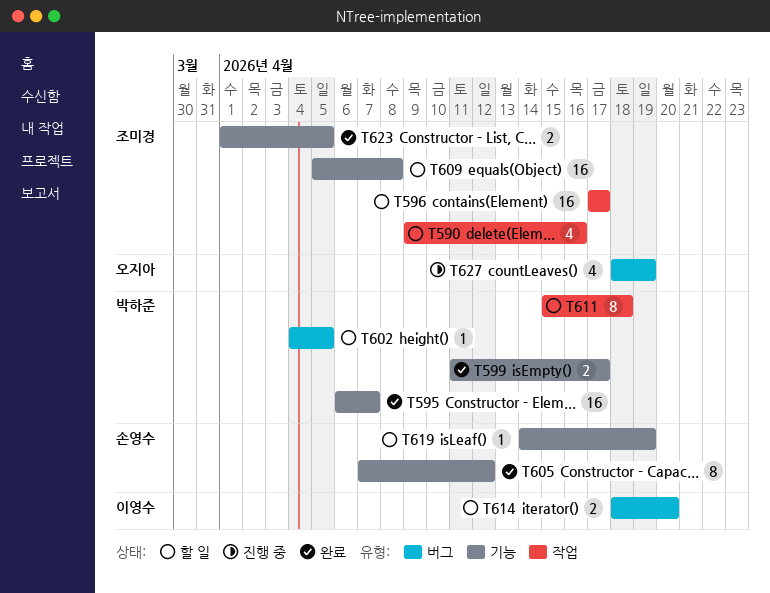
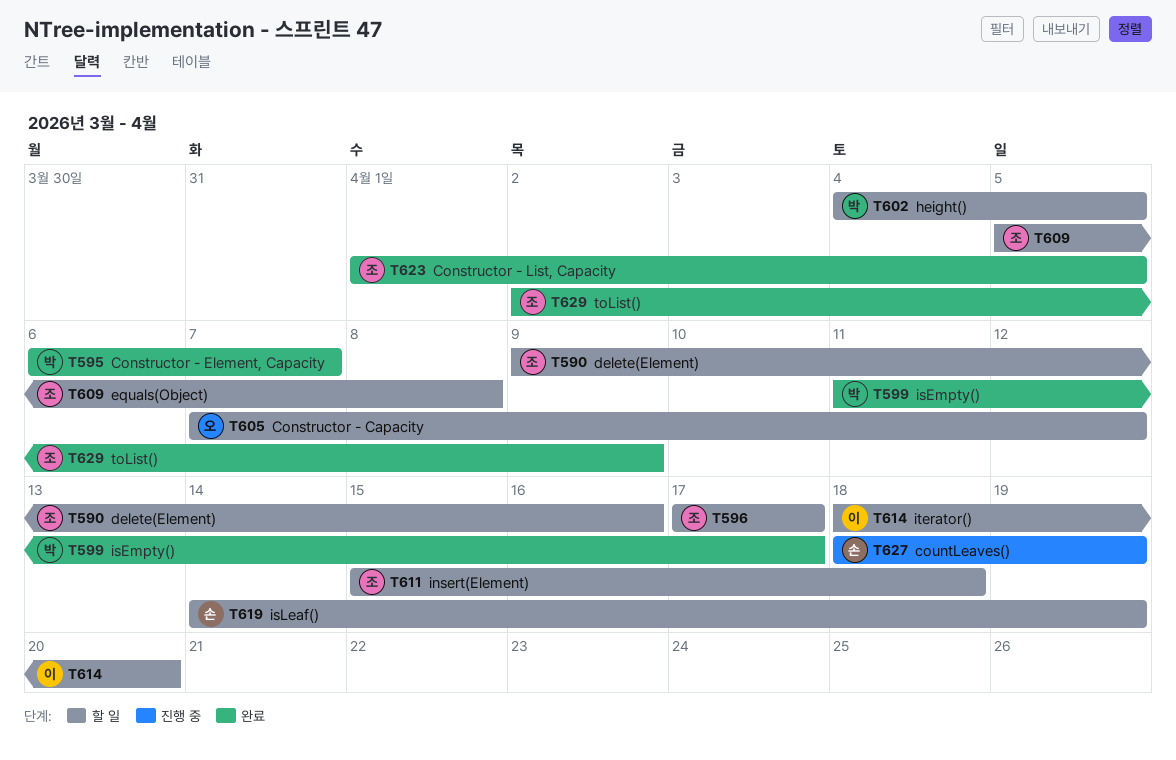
T605, status: 완료 -> 할 일
T605, owner: 손영수 -> 오지아
T611, owner: 박하준 -> 조미경
T627, owner: 오지아 -> 손영수
T629: none -> present

